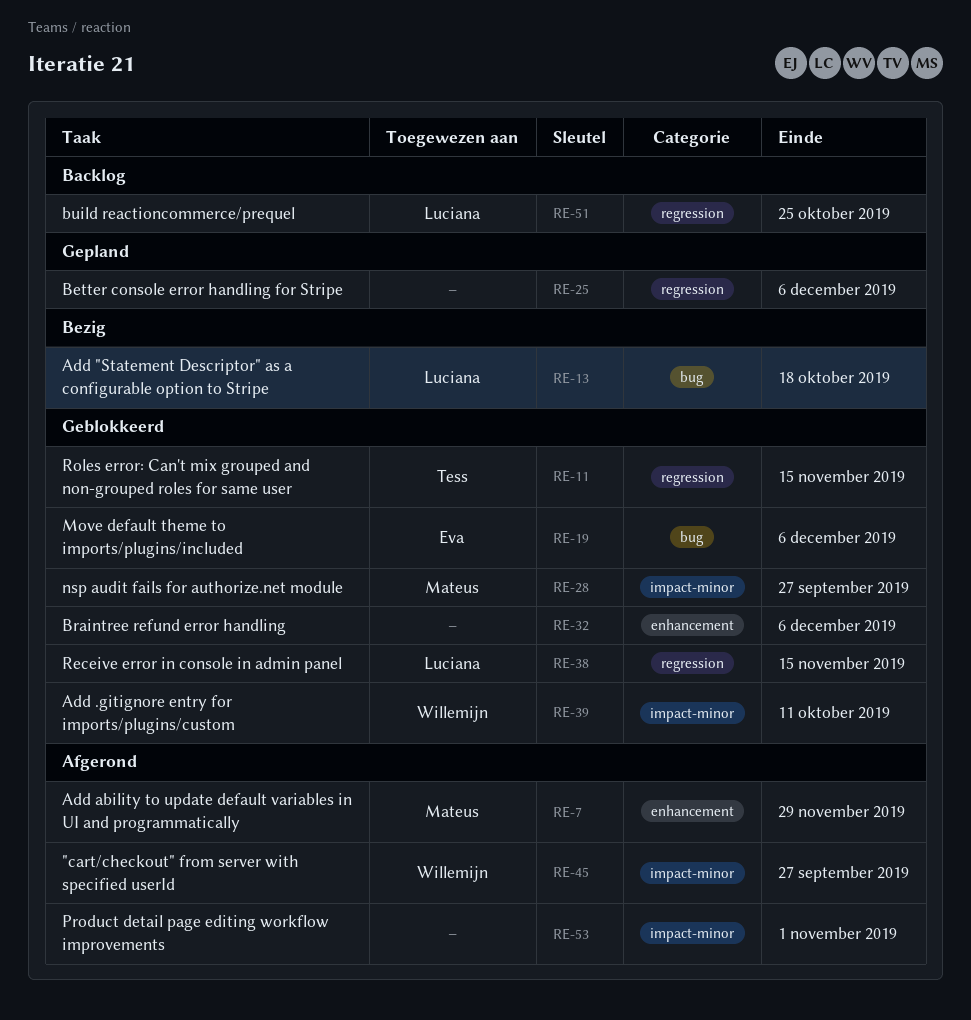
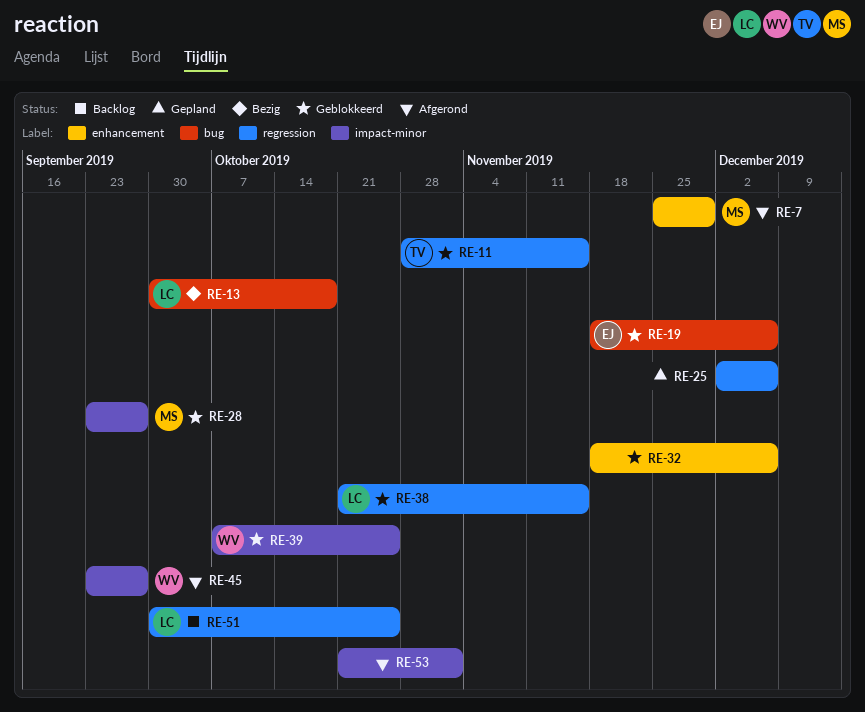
RE-39, due: Oct 11 -> Oct 25

